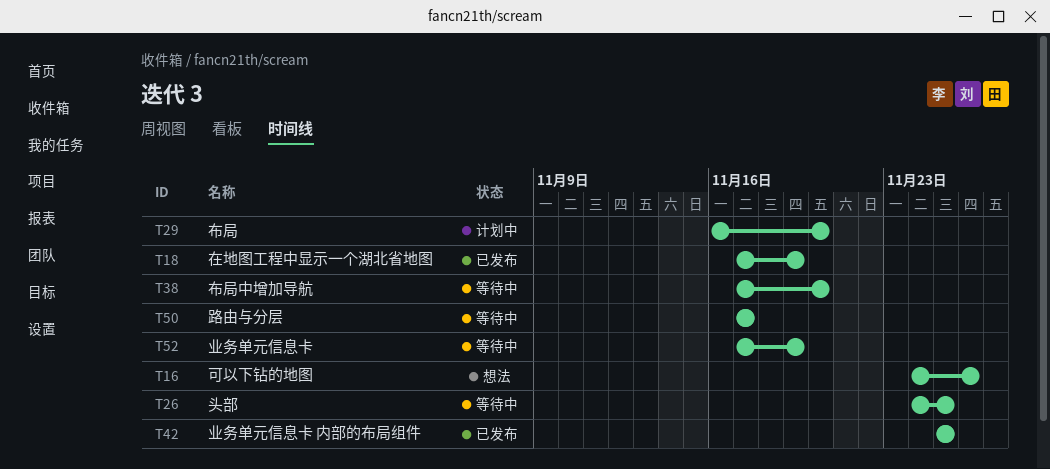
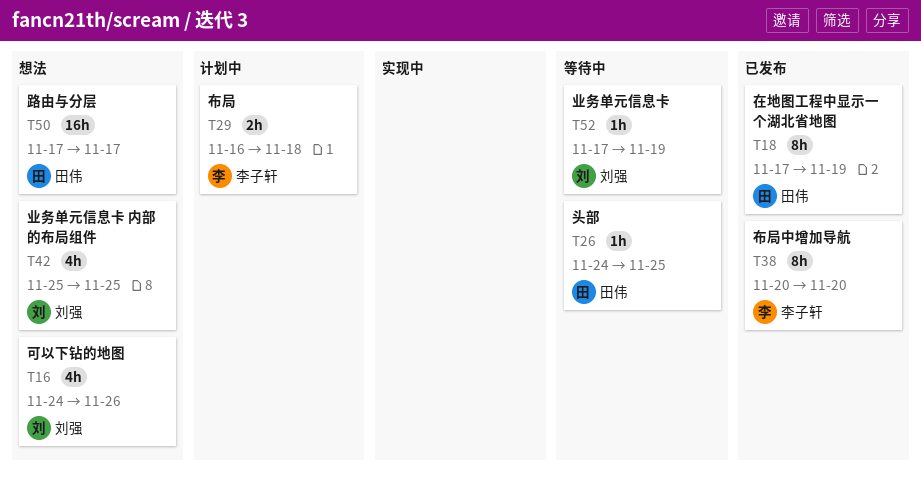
T29, due: Nov 20 -> Nov 18
T38, status: 等待中 -> 已发布
T38, start: Nov 17 -> Nov 20
T42, status: 已发布 -> 想法
T50, status: 等待中 -> 想法

